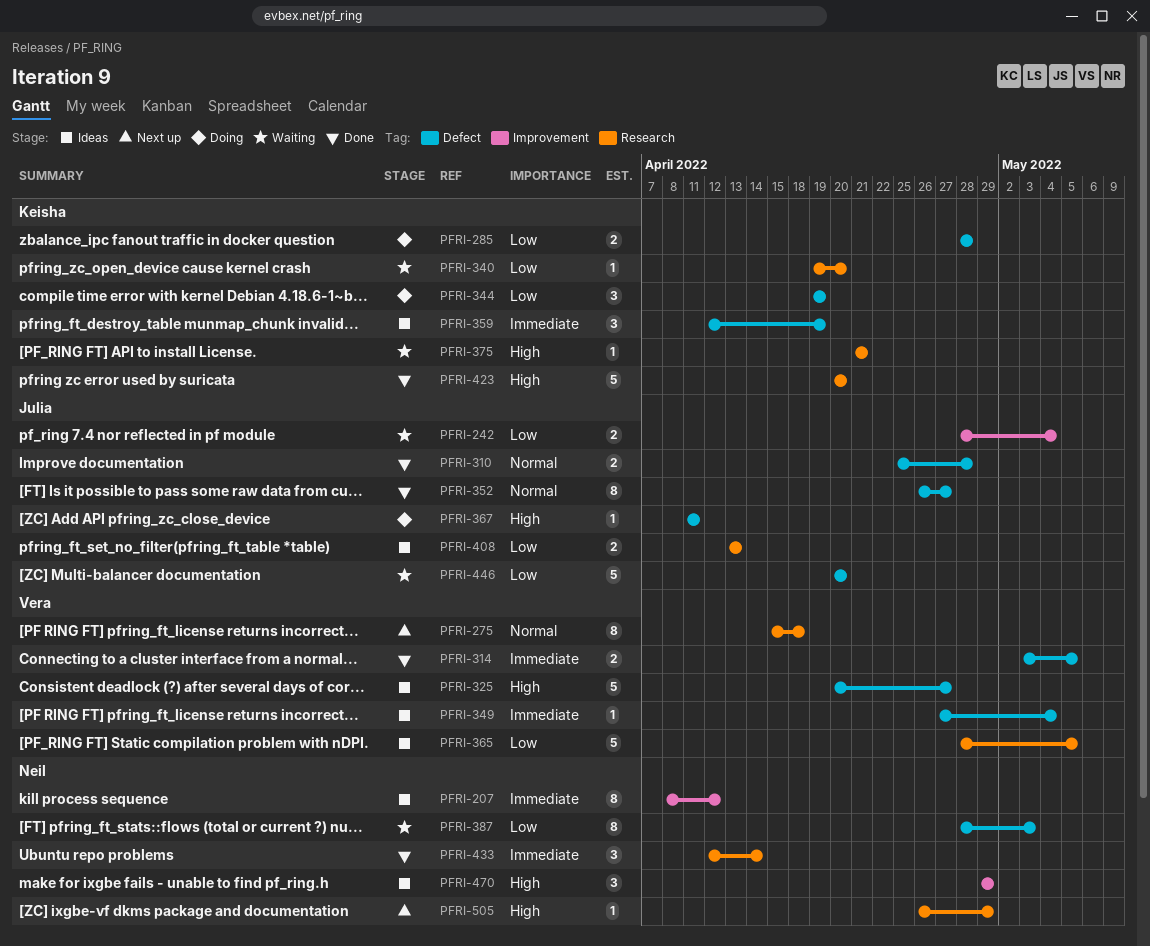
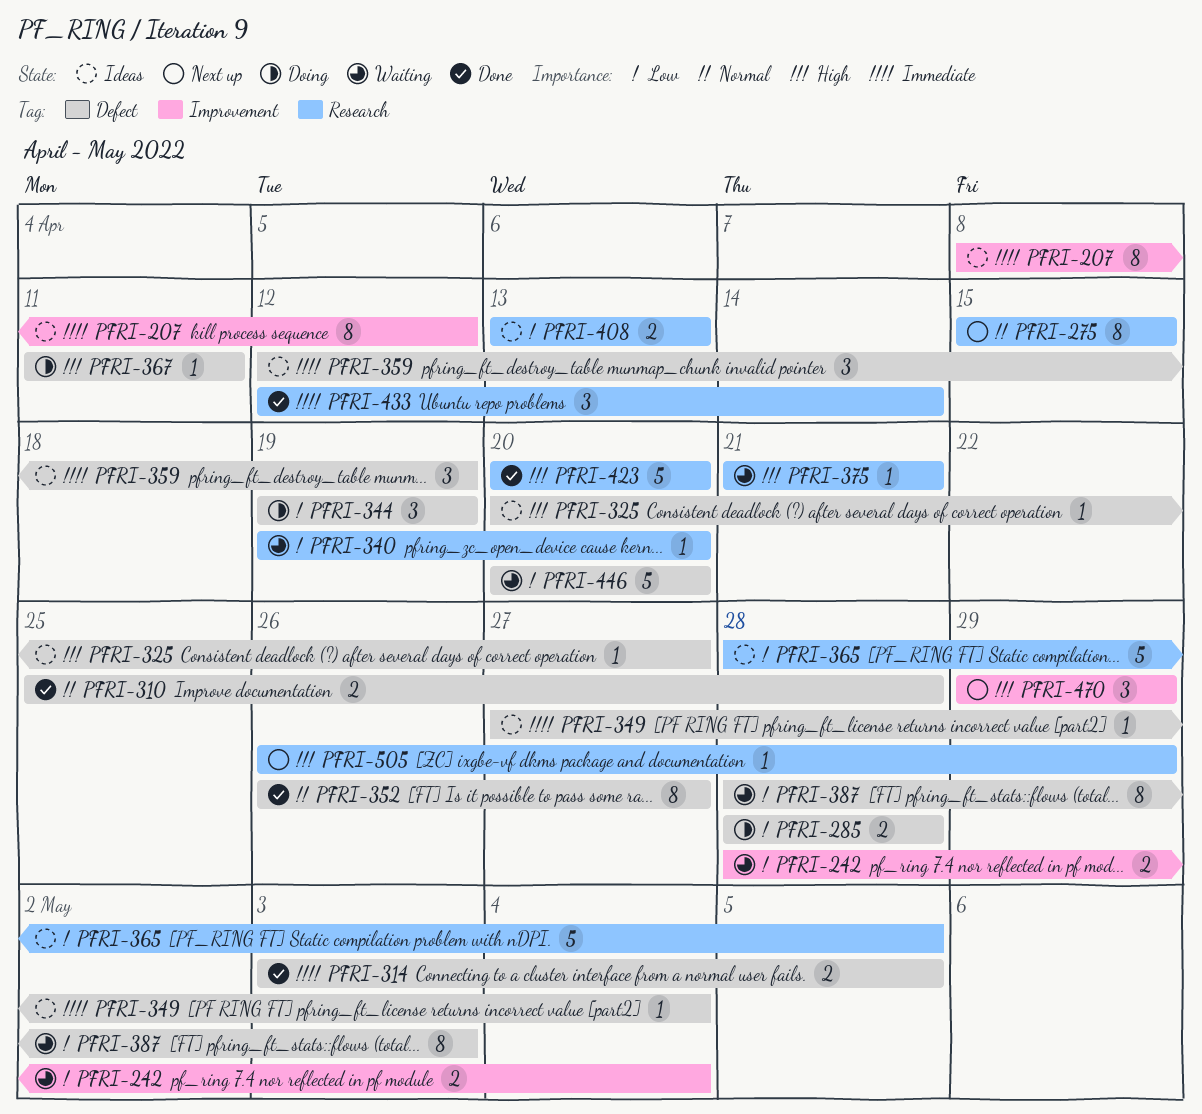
PFRI-275, due: Apr 18 -> Apr 15
PFRI-325, estimate: 5 -> 1
PFRI-470, status: Ideas -> Next up

